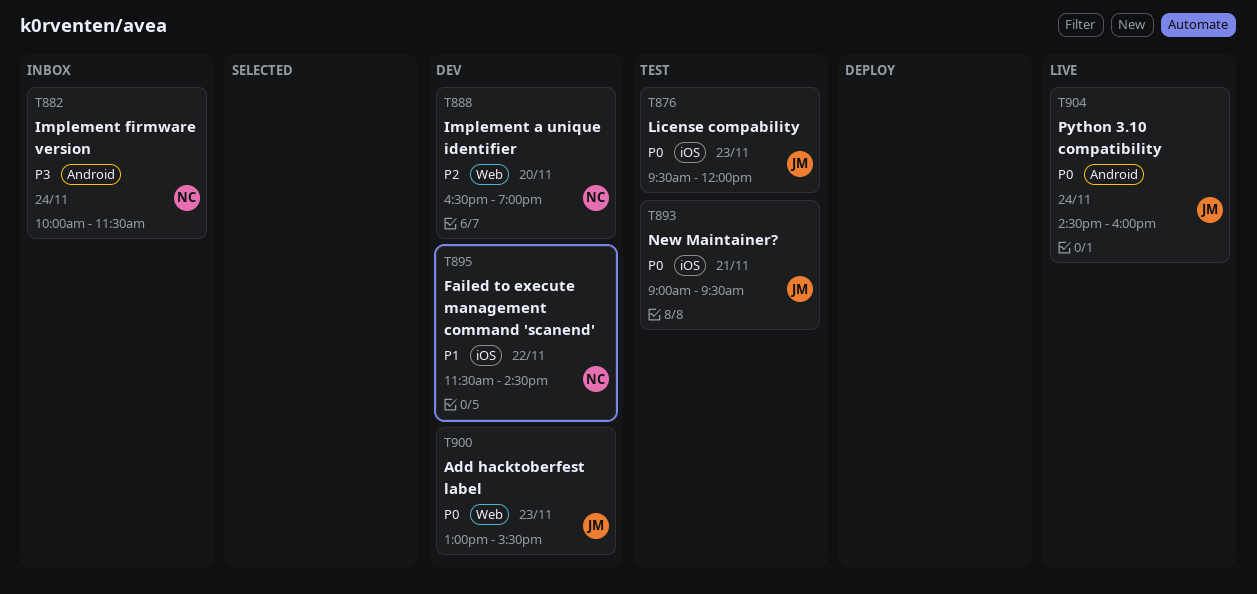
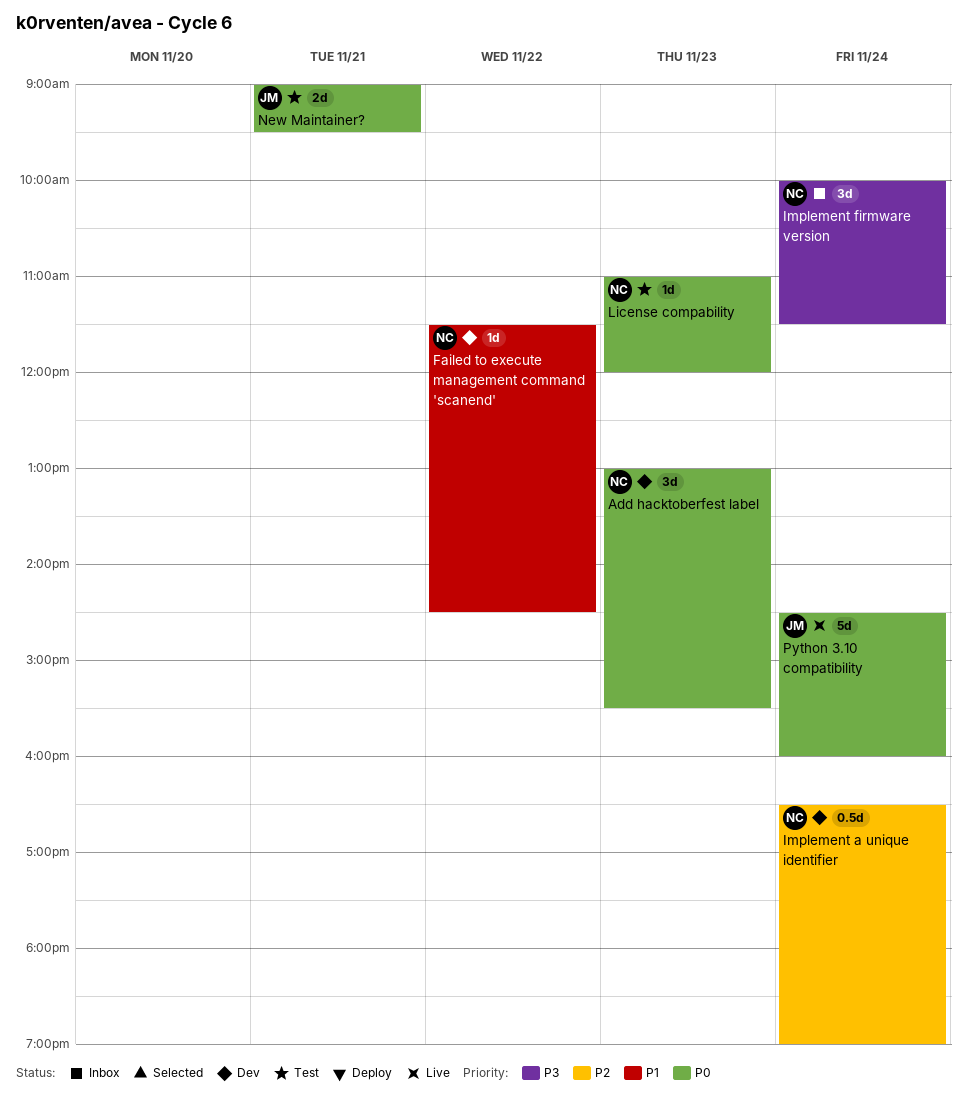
Add hacktoberfest label, owner: JM -> NC
Implement a unique identifier, day: Nov 20 -> Nov 24
License compability, owner: JM -> NC
License compability, begins: 09:30 -> 11:00

